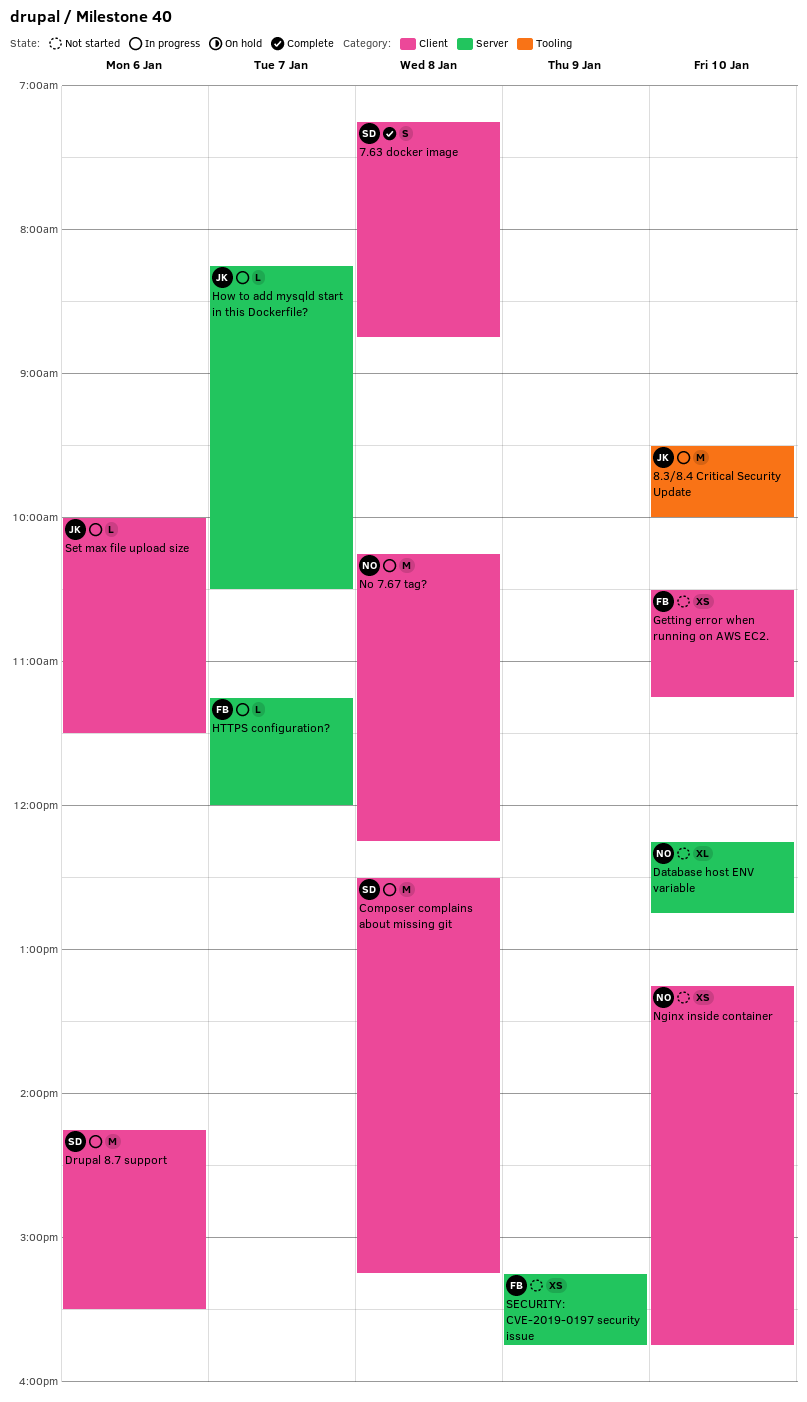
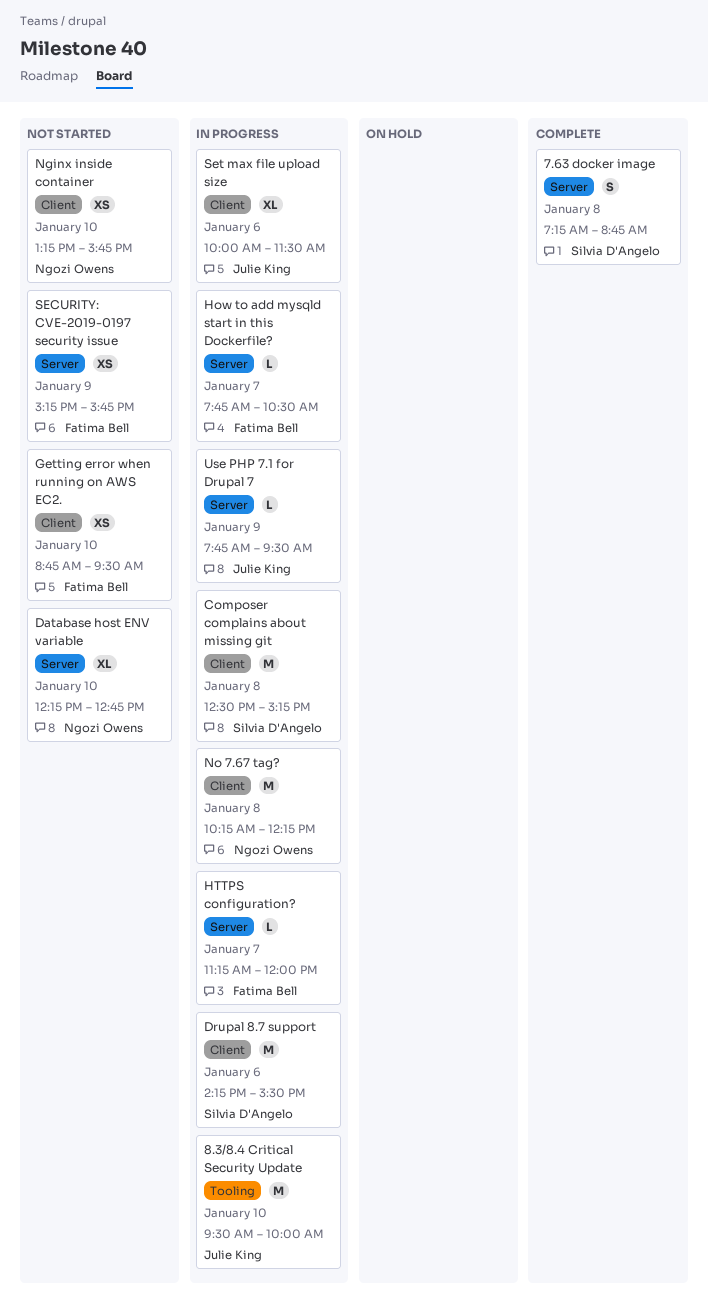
7.63 docker image, label: Client -> Server
Getting error when running on AWS EC2., begins: 10:30 -> 08:45
Getting error when running on AWS EC2., ends: 11:15 -> 09:30
How to add mysqld start in this Dockerfile?, owner: Julie King -> Fatima Bell
How to add mysqld start in this Dockerfile?, begins: 08:15 -> 07:45
Set max file upload size, estimate: L -> XL
Use PHP 7.1 for Drupal 7: none -> present

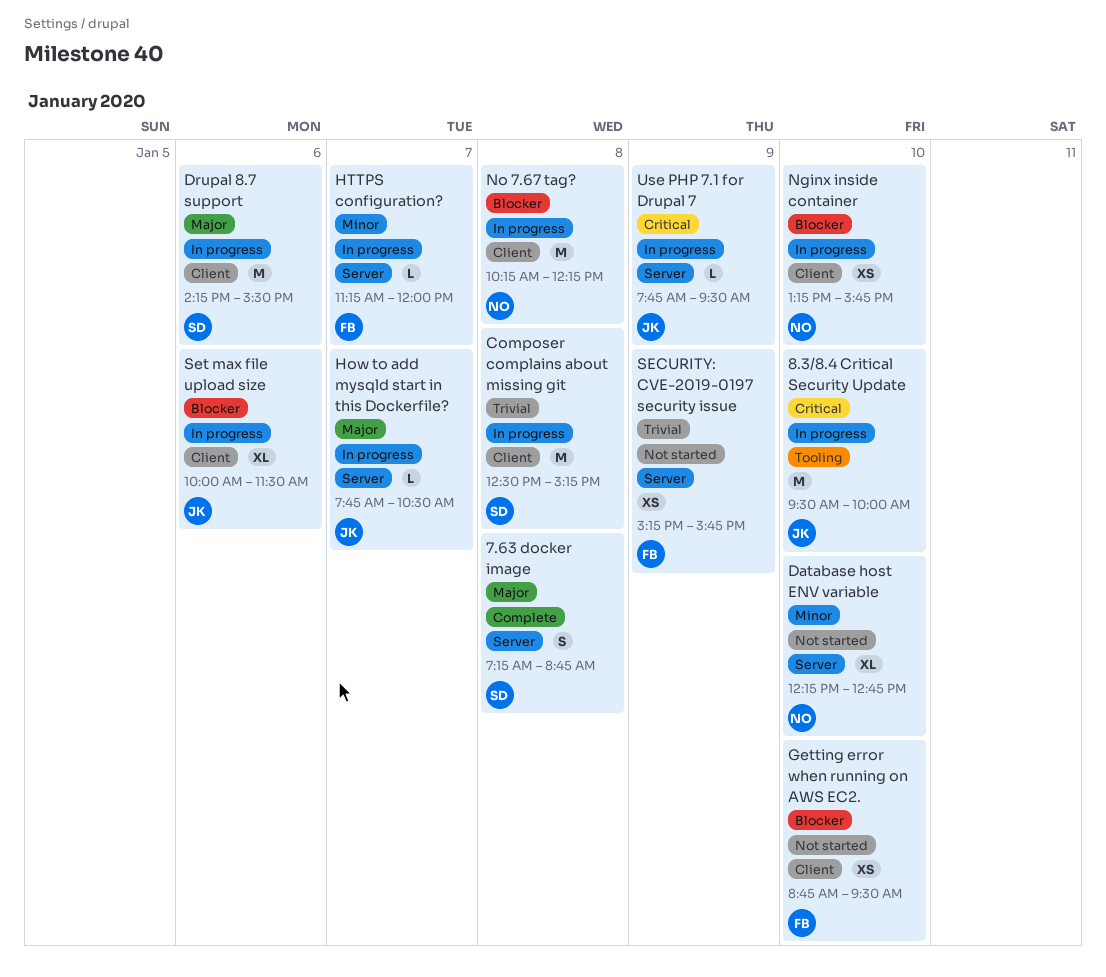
How to add mysqld start in this Dockerfile?, owner: Fatima Bell -> Julie King
Nginx inside container, status: Not started -> In progress

